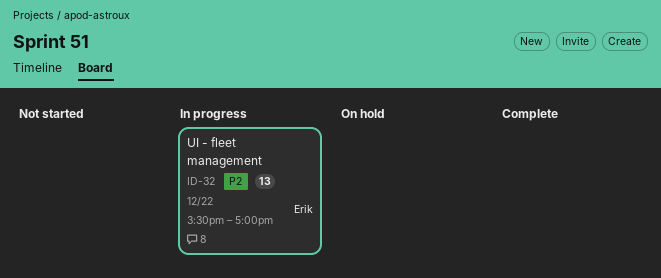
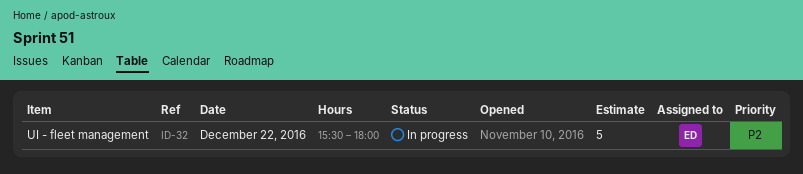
ID-32, estimate: 13 -> 5
ID-32, ends: 17:00 -> 18:00

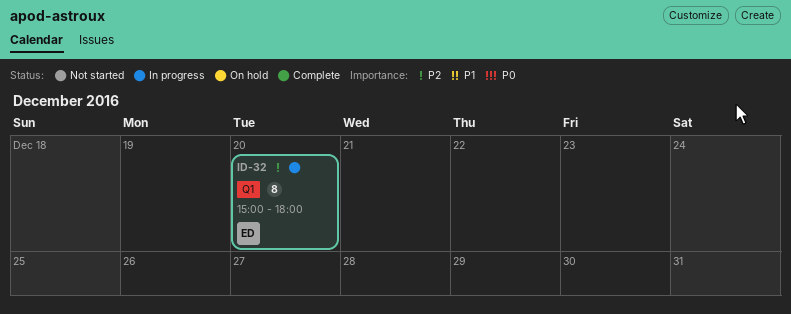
ID-32, estimate: 5 -> 8
ID-32, day: Dec 22 -> Dec 20
ID-32, begins: 15:30 -> 15:00

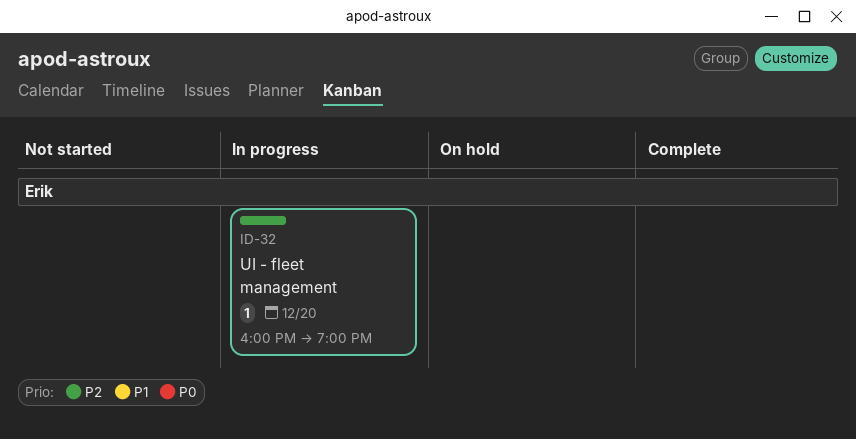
ID-32, estimate: 8 -> 1
ID-32, begins: 15:00 -> 16:00
ID-32, ends: 18:00 -> 19:00

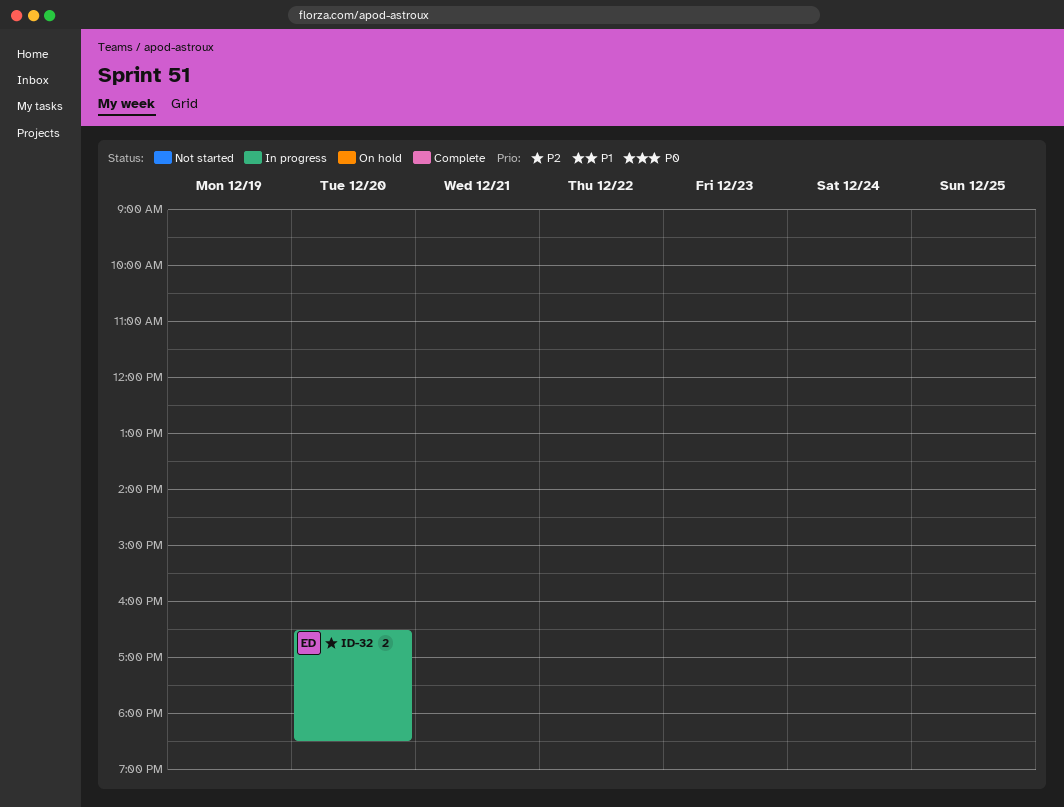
ID-32, estimate: 1 -> 2
ID-32, begins: 16:00 -> 16:30
ID-32, ends: 19:00 -> 18:30

